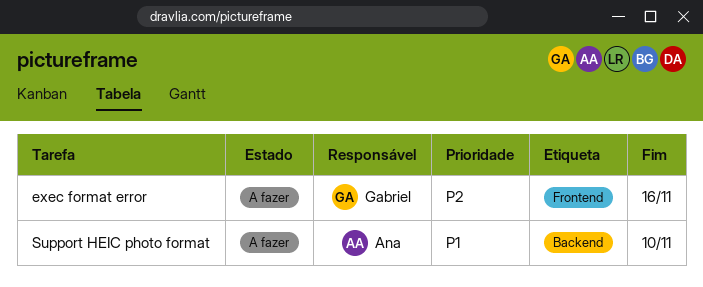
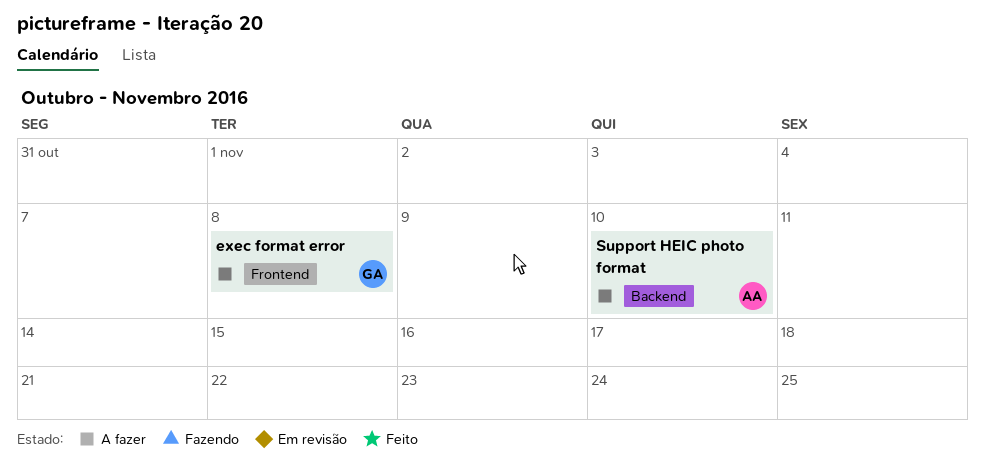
exec format error, due: Nov 16 -> Nov 8

